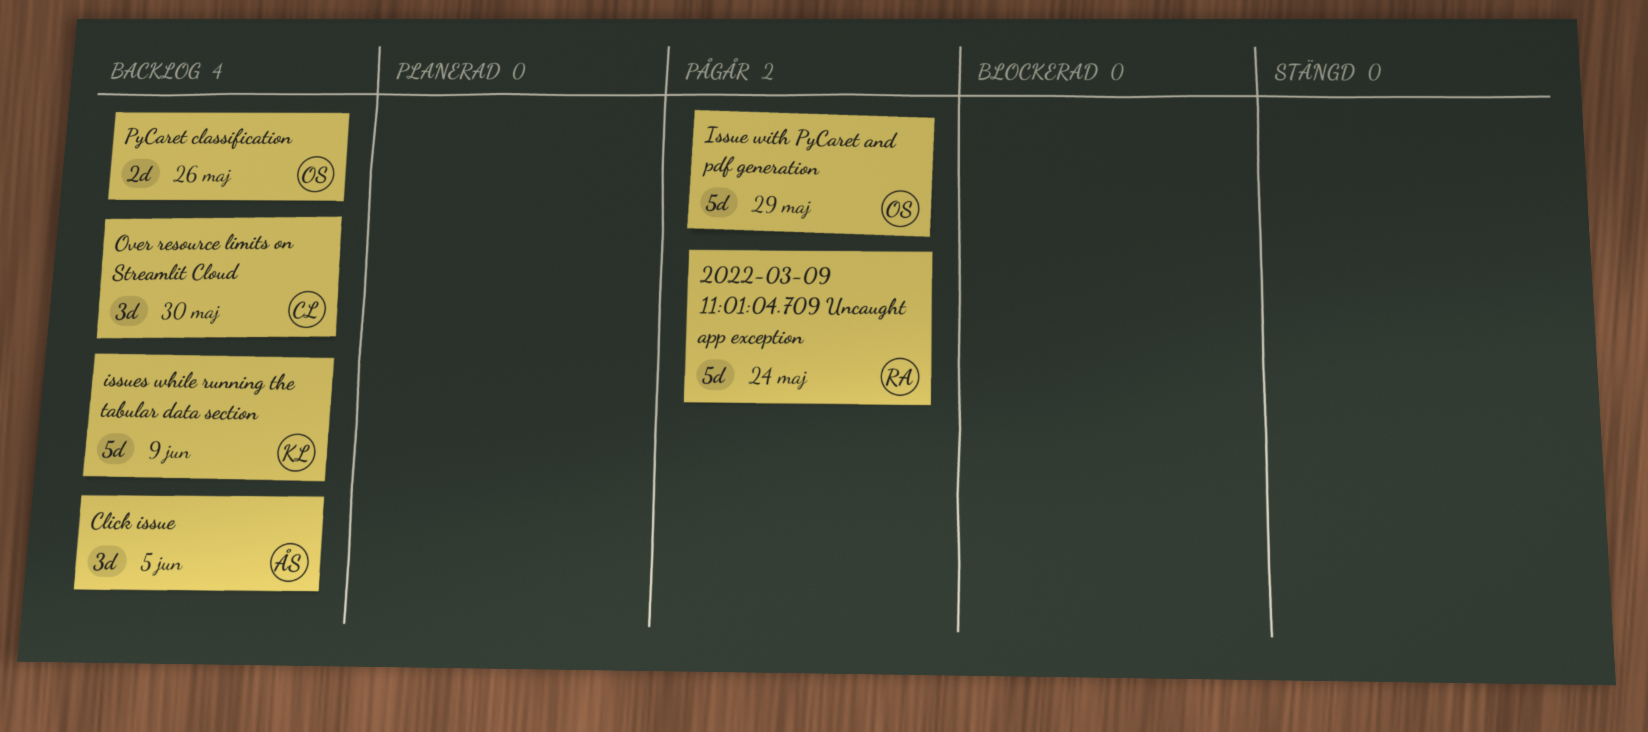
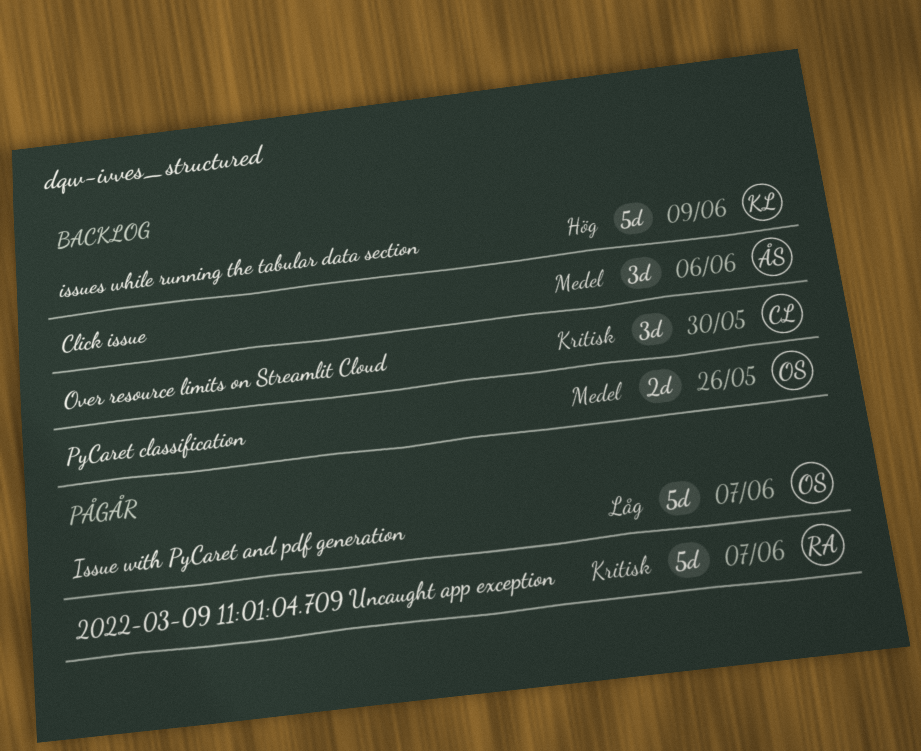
2022-03-09 11:01:04.709 Uncaught app exception, due: May 24 -> Jun 7
Click issue, due: Jun 5 -> Jun 6
Issue with PyCaret and pdf generation, due: May 29 -> Jun 7

